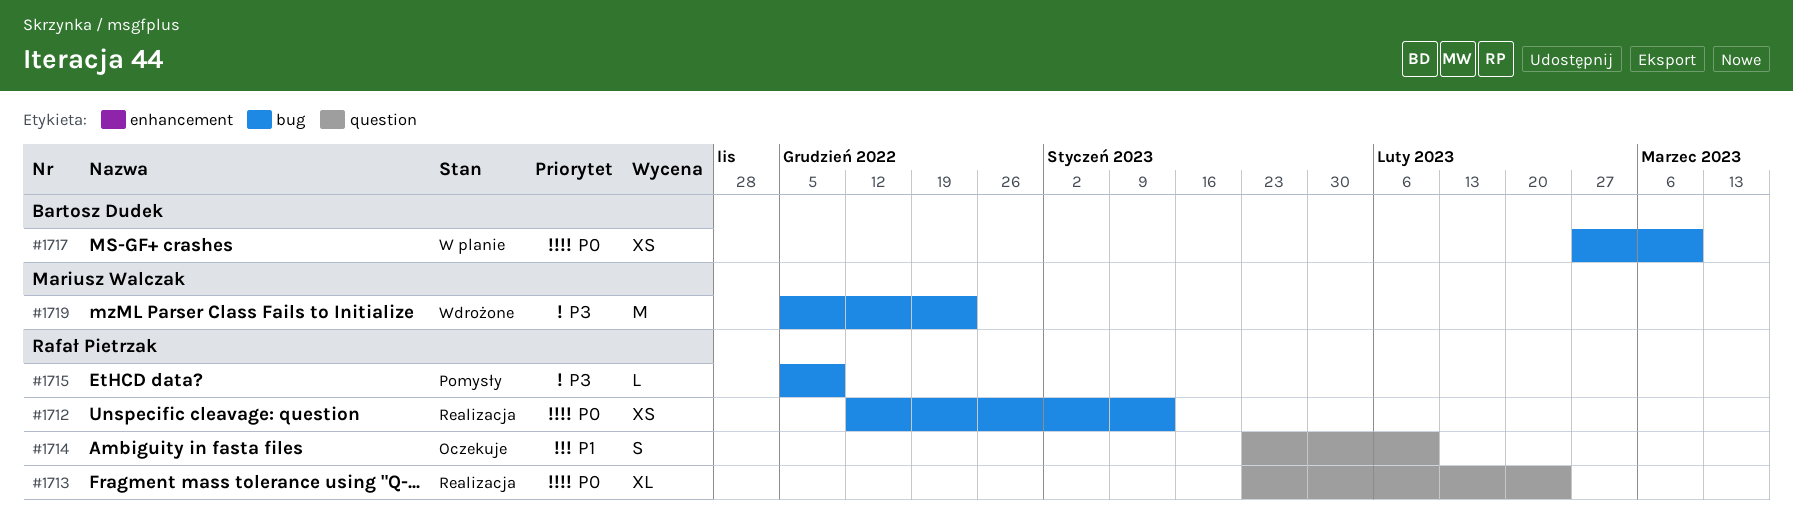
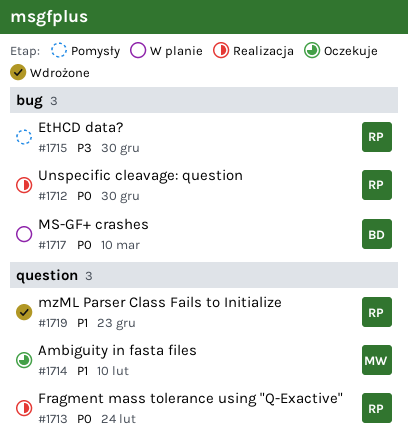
#1712, due: Jan 13 -> Dec 30
#1714, owner: Rafał Pietrzak -> Mariusz Walczak
#1715, due: Dec 9 -> Dec 30
#1719, owner: Mariusz Walczak -> Rafał Pietrzak
#1719, priority: P3 -> P1
#1719, label: bug -> question

